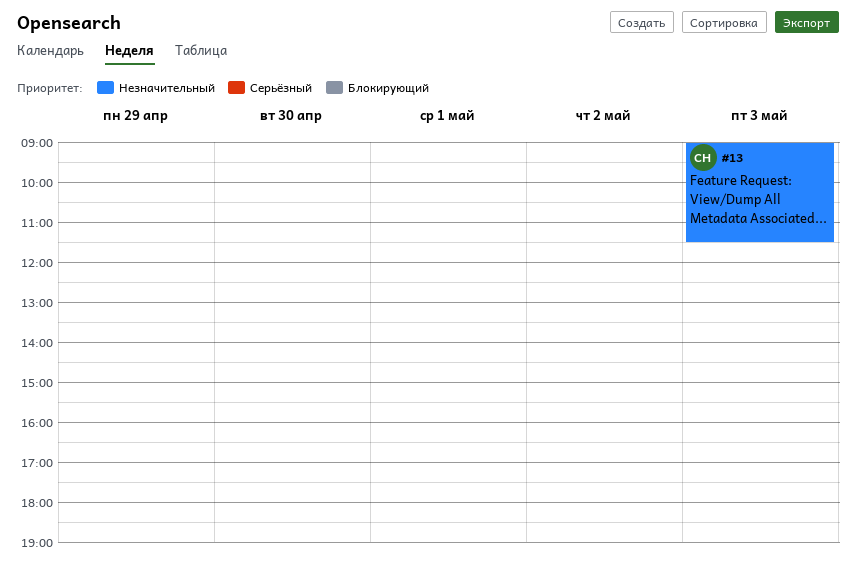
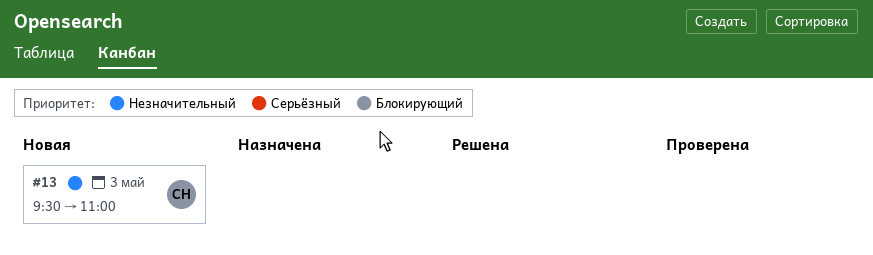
#13, begins: 09:00 -> 09:30
#13, ends: 11:30 -> 11:00

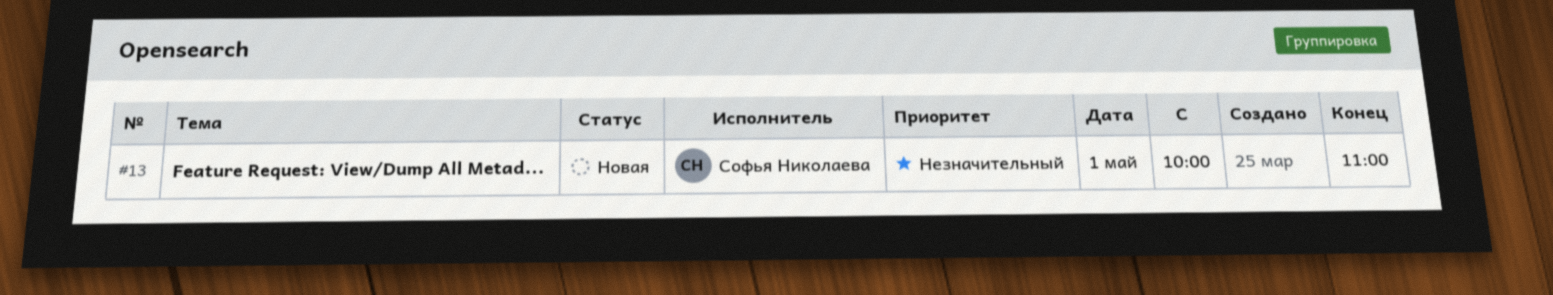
#13, day: May 3 -> May 1
#13, begins: 09:30 -> 10:00

